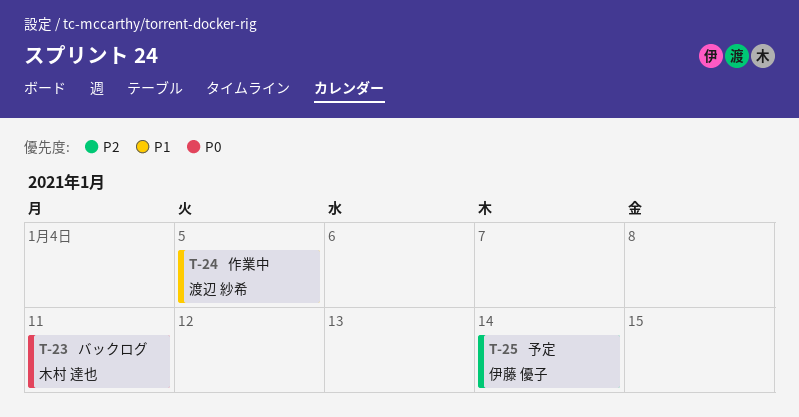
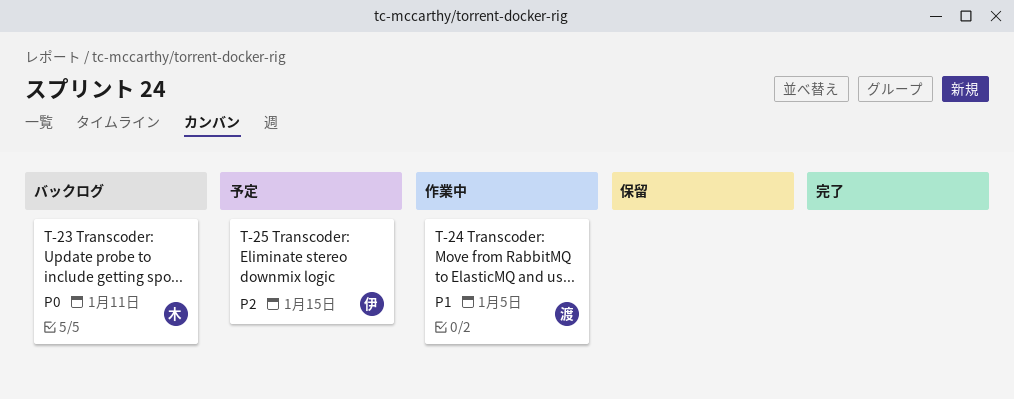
T-25, due: Jan 14 -> Jan 15

